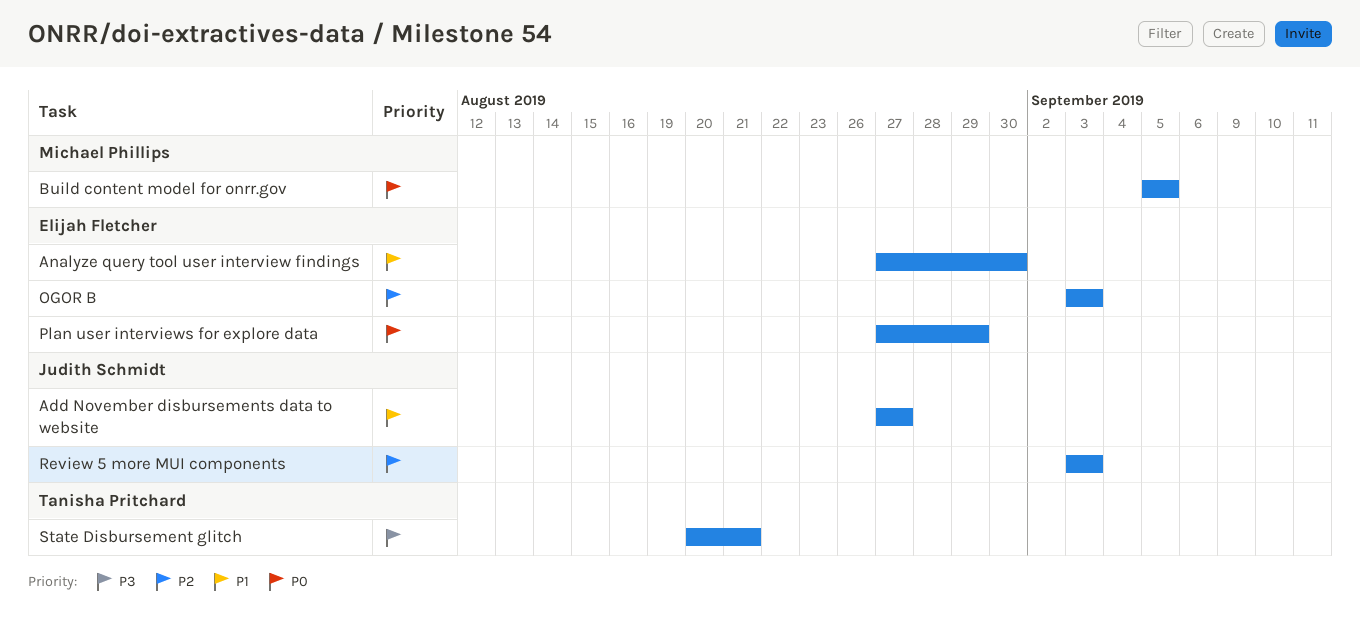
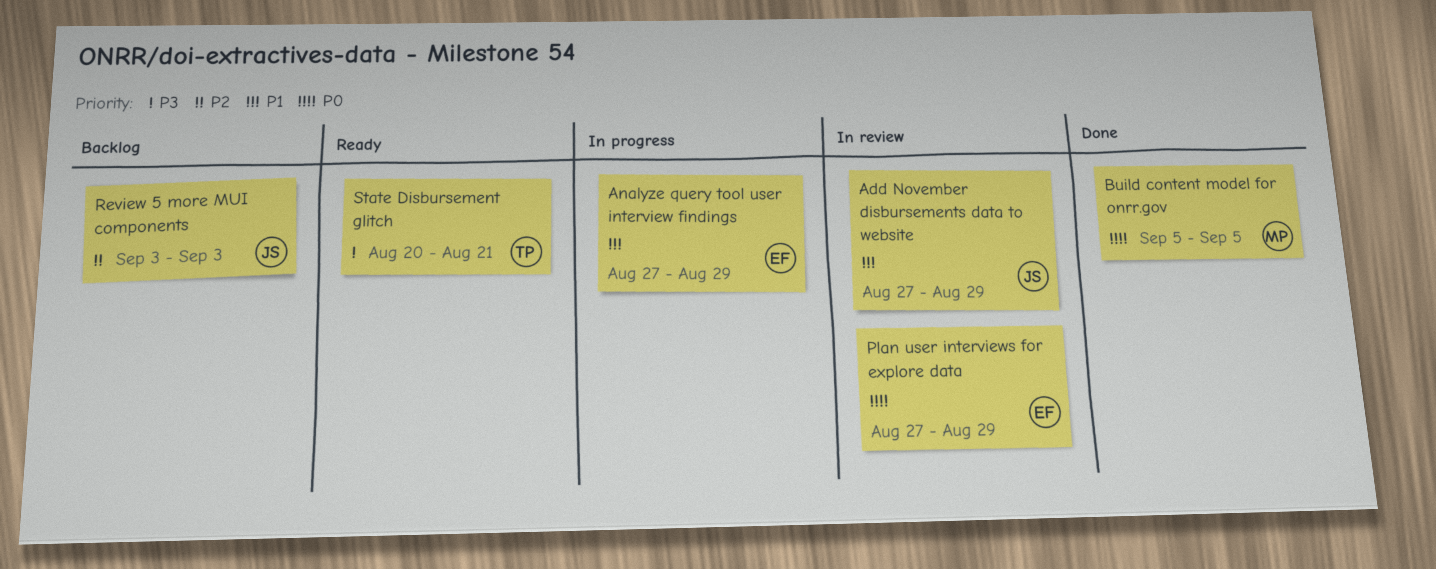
Add November disbursements data to website, due: Aug 27 -> Aug 29
Analyze query tool user interview findings, due: Aug 30 -> Aug 29
OGOR B: present -> none

